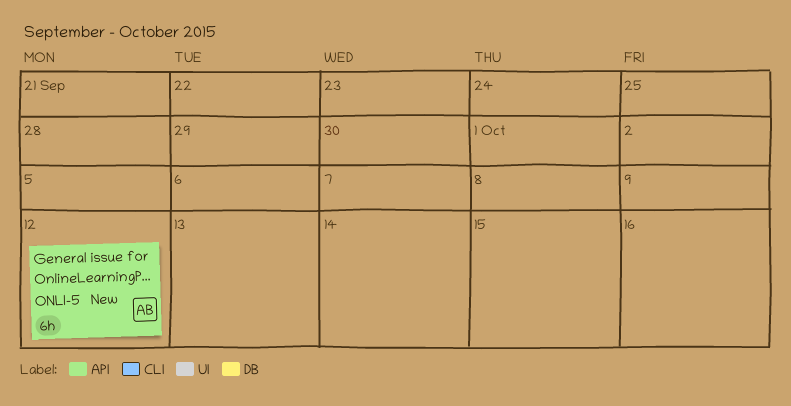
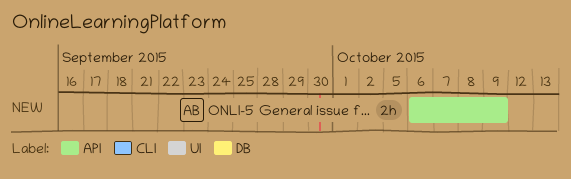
ONLI-5, estimate: 6h -> 2h
ONLI-5, due: Oct 12 -> Oct 9

